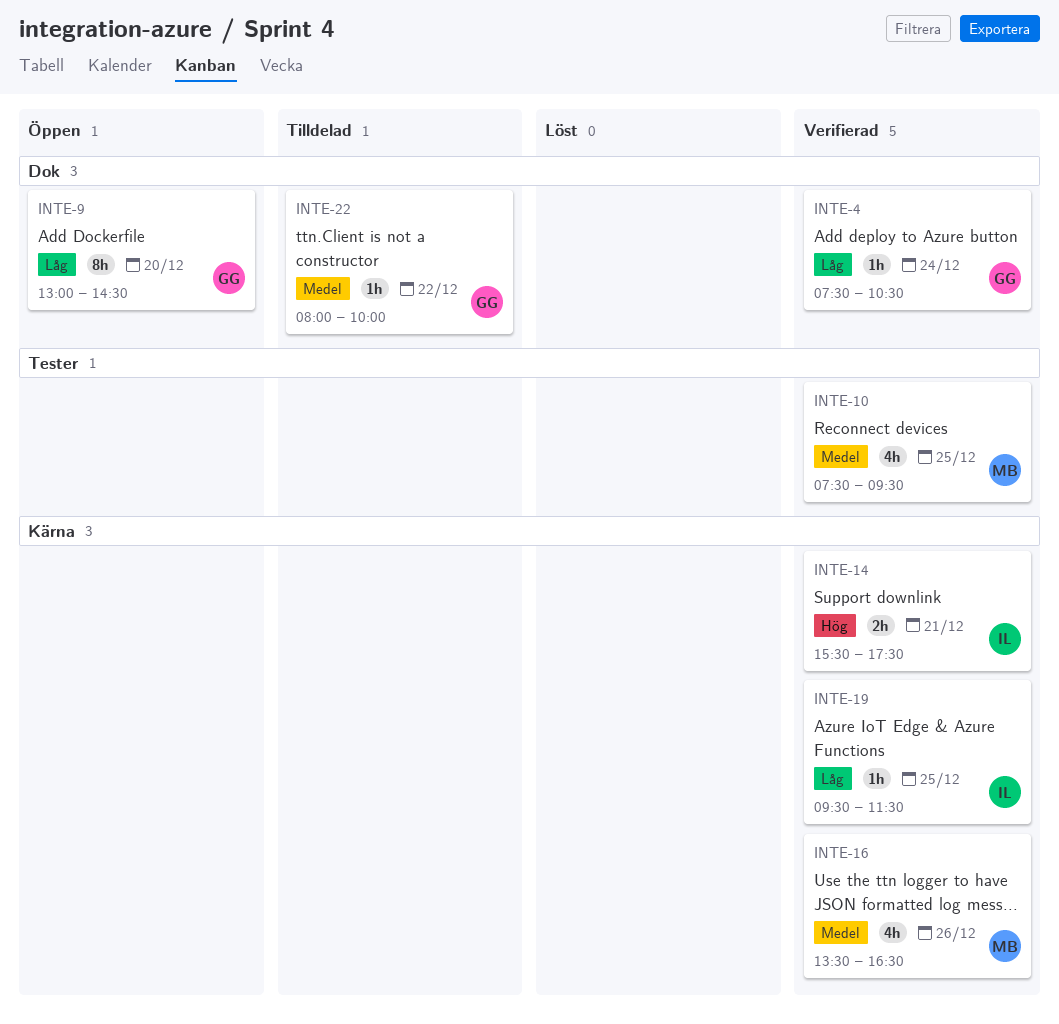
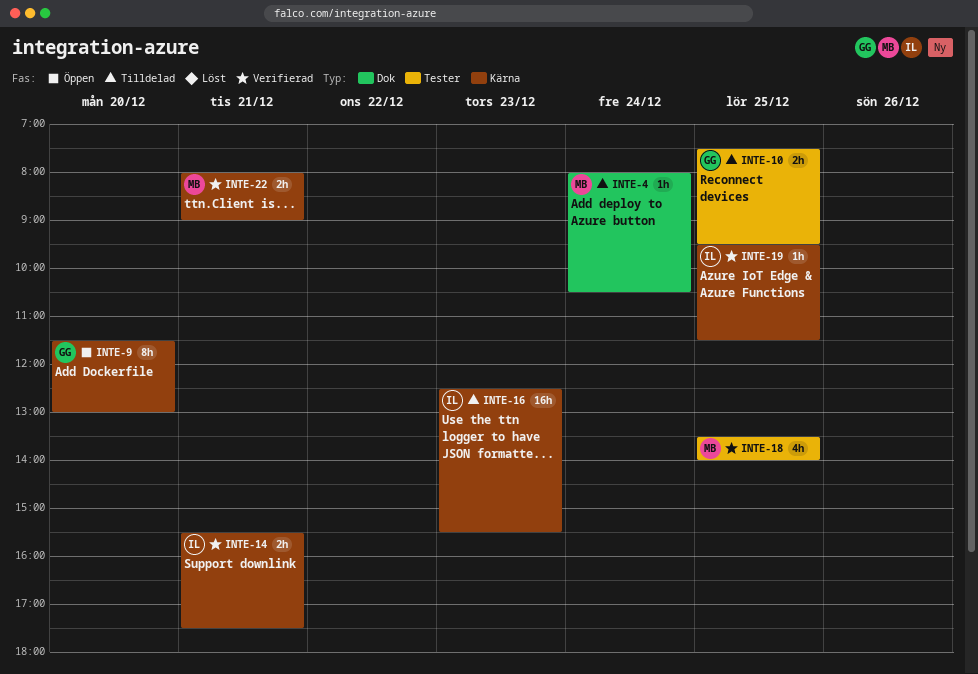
INTE-4, status: Verifierad -> Tilldelad
INTE-4, owner: GG -> MB
INTE-4, begins: 07:30 -> 08:00
INTE-9, label: Dok -> Kärna
INTE-9, begins: 13:00 -> 11:30
INTE-9, ends: 14:30 -> 13:00
INTE-10, status: Verifierad -> Tilldelad
INTE-10, owner: MB -> GG
INTE-10, estimate: 4h -> 2h
INTE-16, status: Verifierad -> Tilldelad
INTE-16, owner: MB -> IL
INTE-16, estimate: 4h -> 16h
INTE-16, day: Dec 26 -> Dec 23
INTE-16, begins: 13:30 -> 12:30
INTE-16, ends: 16:30 -> 15:30
INTE-18: none -> present
INTE-22, status: Tilldelad -> Verifierad
INTE-22, owner: GG -> MB
INTE-22, label: Dok -> Kärna
INTE-22, estimate: 1h -> 2h
INTE-22, day: Dec 22 -> Dec 21
INTE-22, ends: 10:00 -> 09:00

